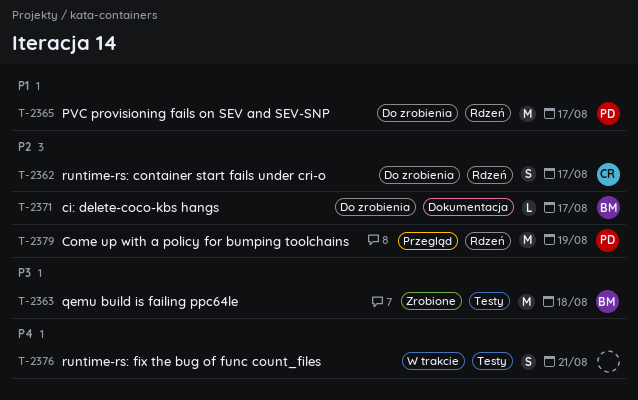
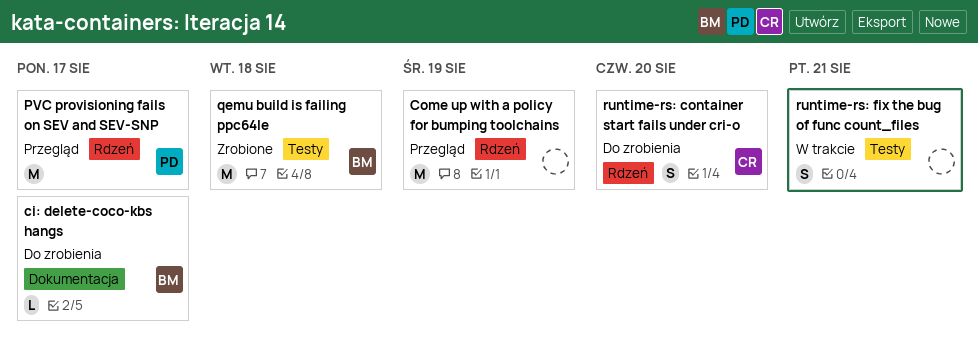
Come up with a policy for bumping toolchains, owner: PD -> none
PVC provisioning fails on SEV and SEV-SNP, status: Do zrobienia -> Przegląd
runtime-rs: container start fails under cri-o, due: Aug 17 -> Aug 20

